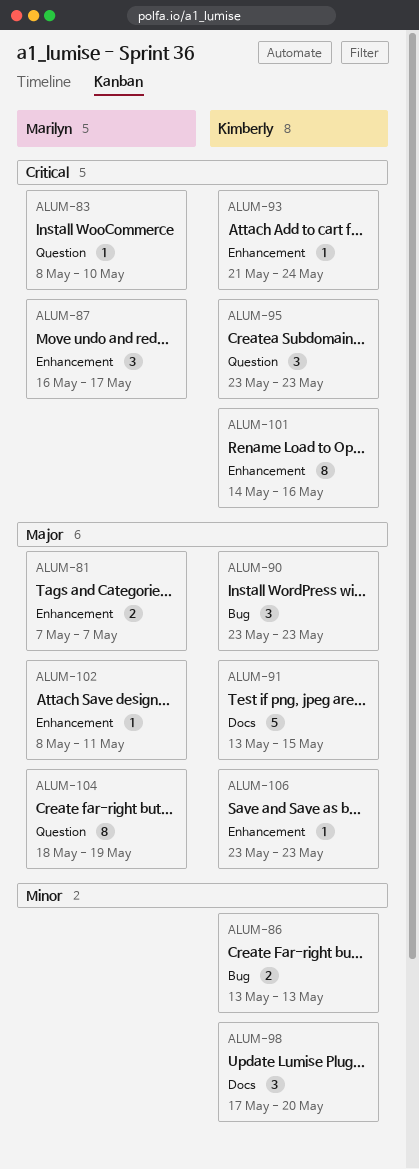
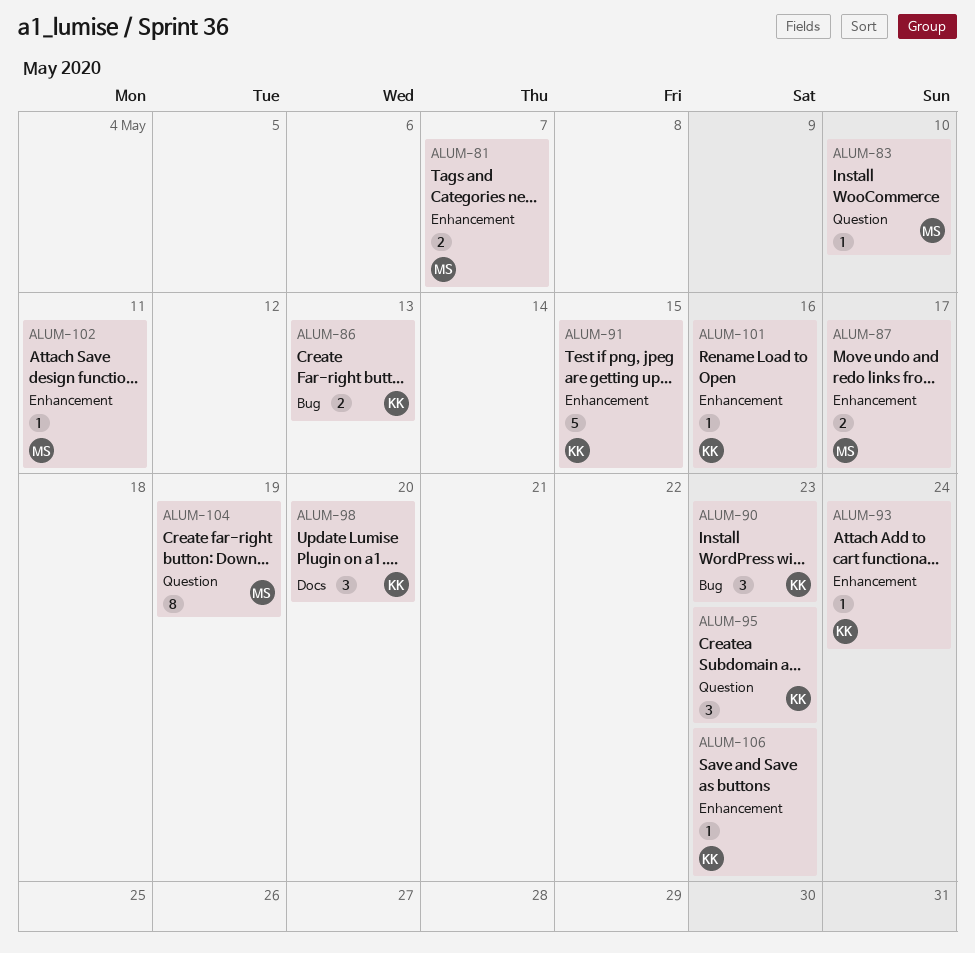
ALUM-87, estimate: 3 -> 2
ALUM-91, label: Docs -> Enhancement
ALUM-101, estimate: 8 -> 1

